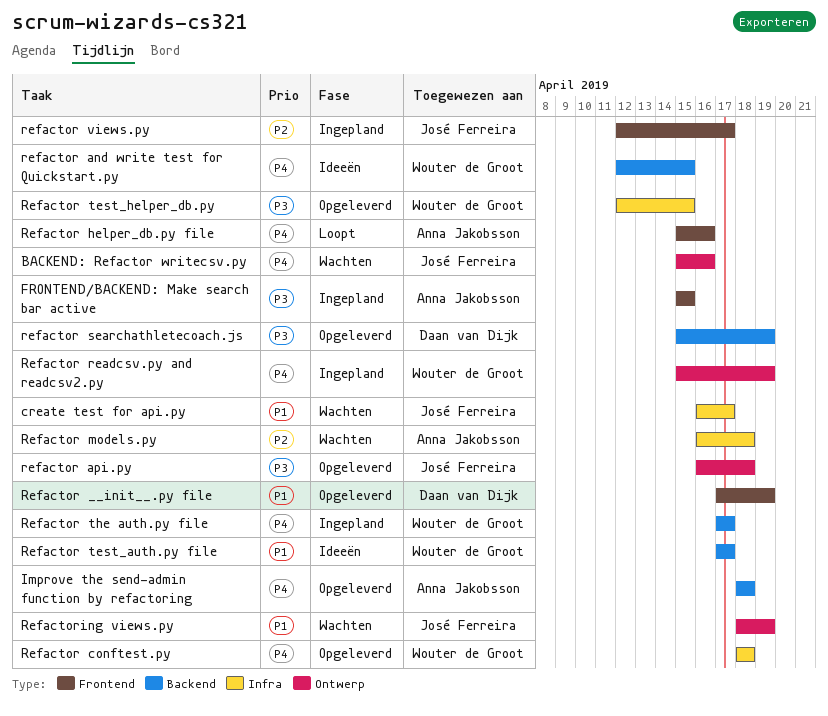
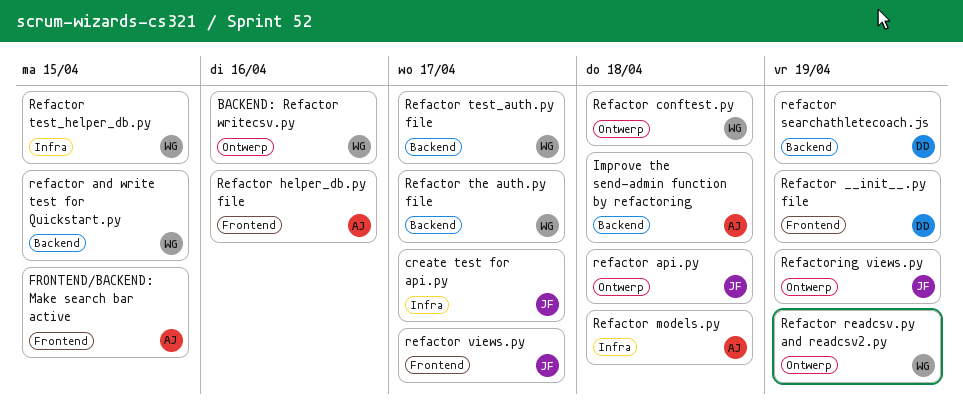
BACKEND: Refactor writecsv.py, owner: José Ferreira -> Wouter de Groot
Refactor conftest.py, label: Infra -> Ontwerp

